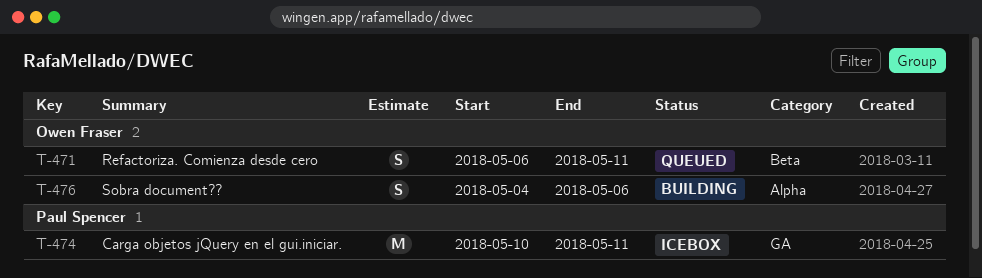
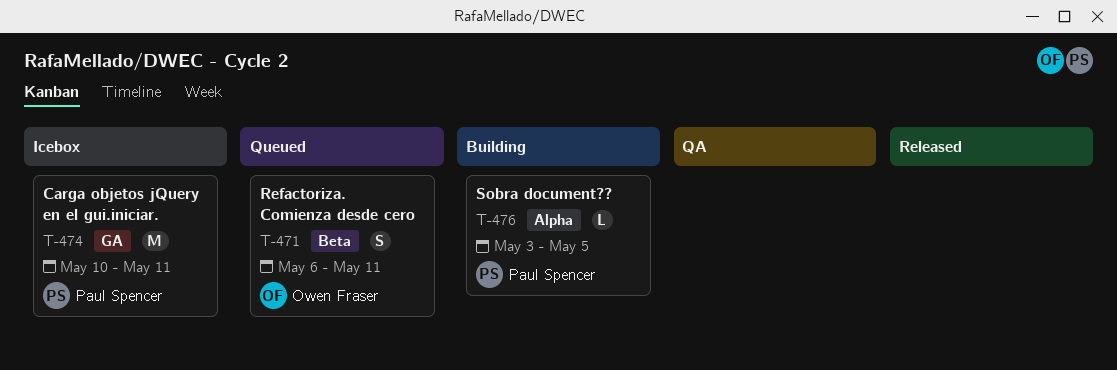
T-476, owner: Owen Fraser -> Paul Spencer
T-476, estimate: S -> L
T-476, start: May 4 -> May 3
T-476, due: May 6 -> May 5

